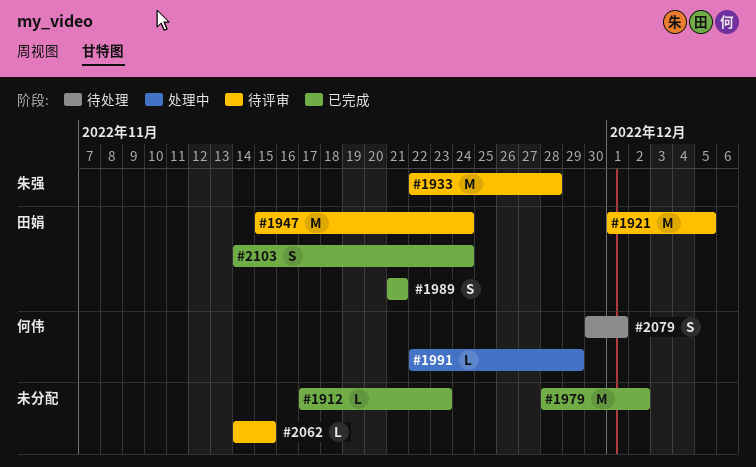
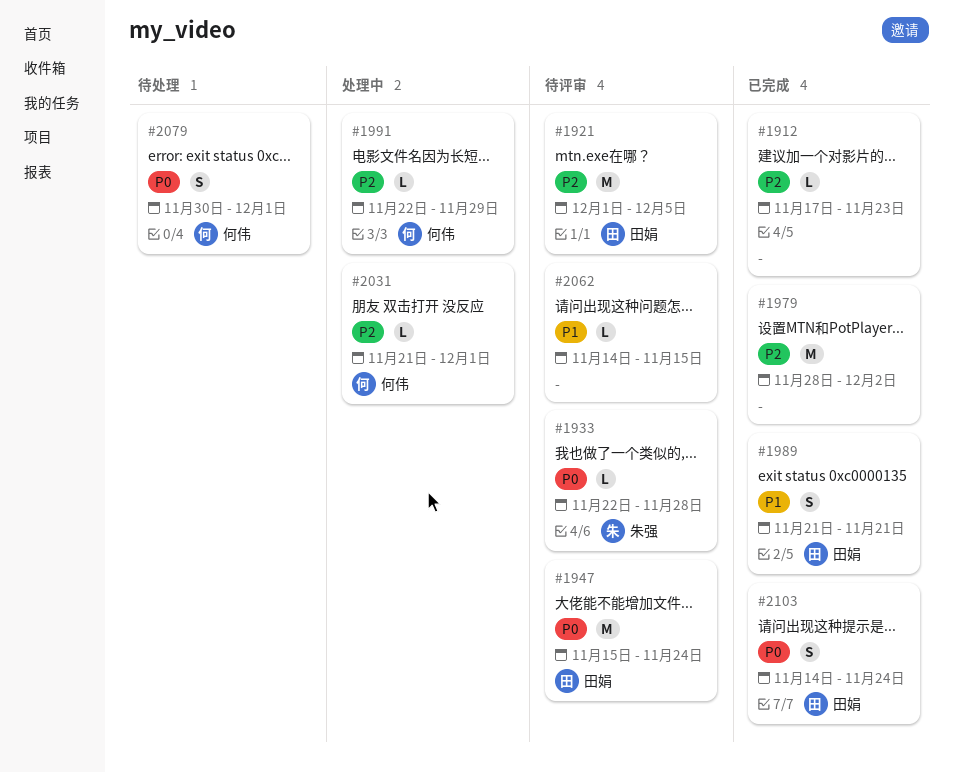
#1933, estimate: M -> L
#2031: none -> present

